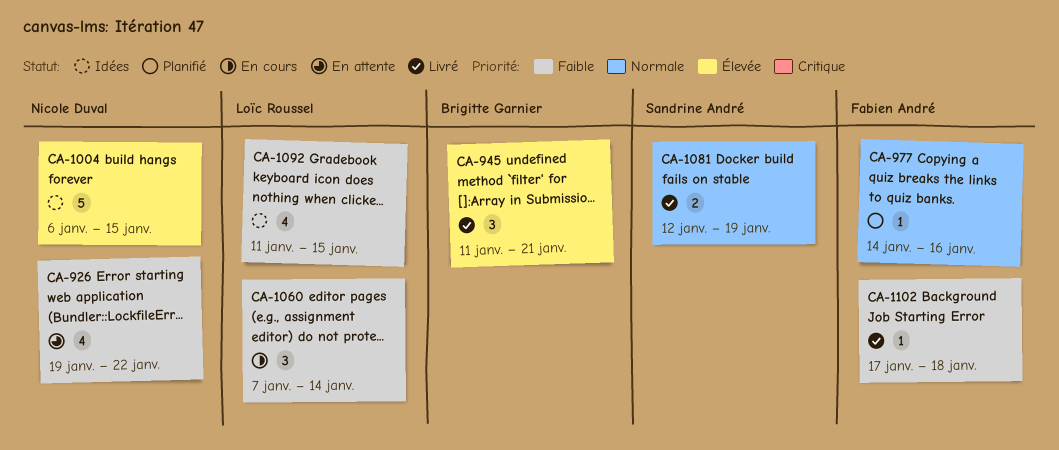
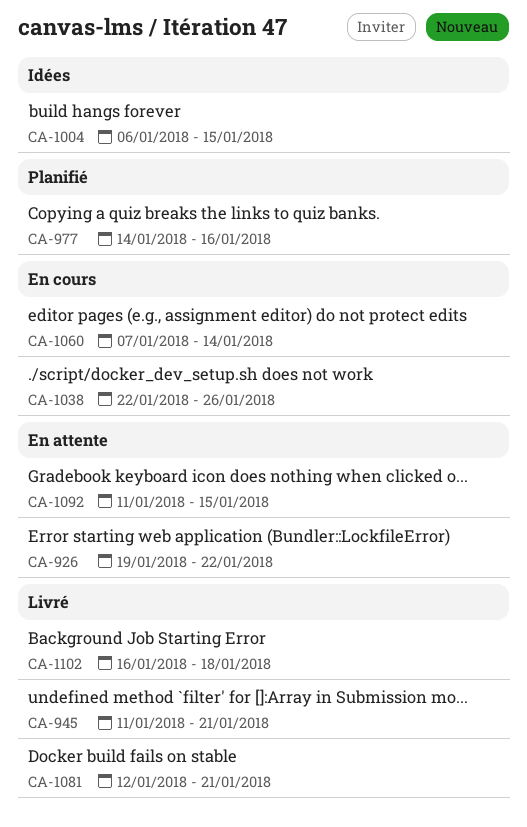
CA-1038: none -> present
CA-1081, due: Jan 19 -> Jan 21
CA-1092, status: Idées -> En attente
CA-1102, start: Jan 17 -> Jan 16

